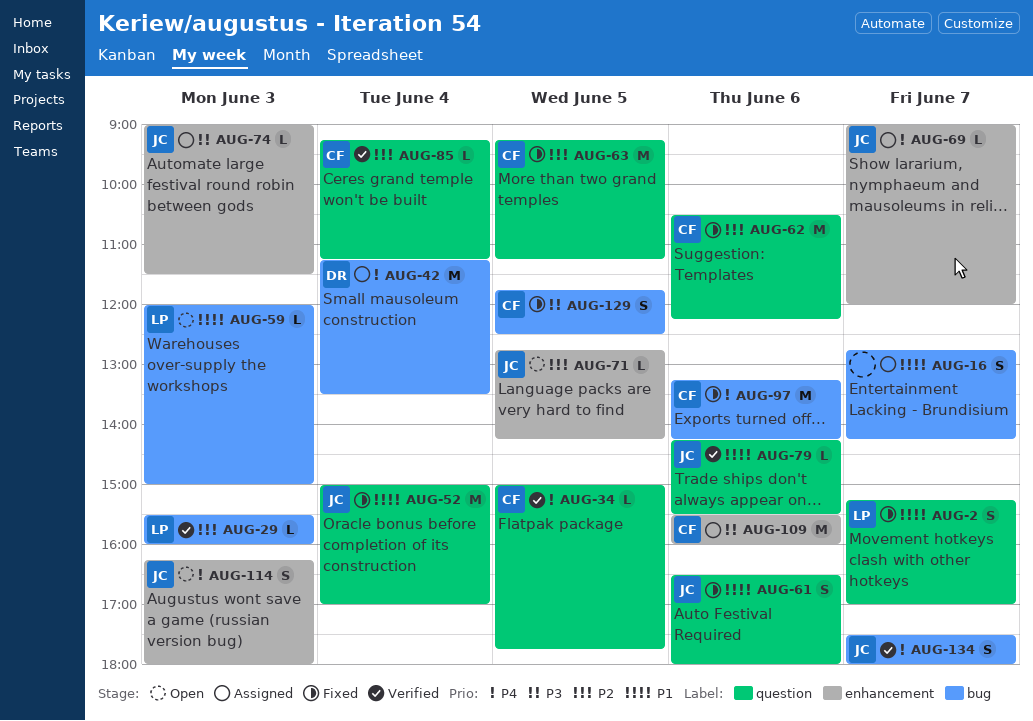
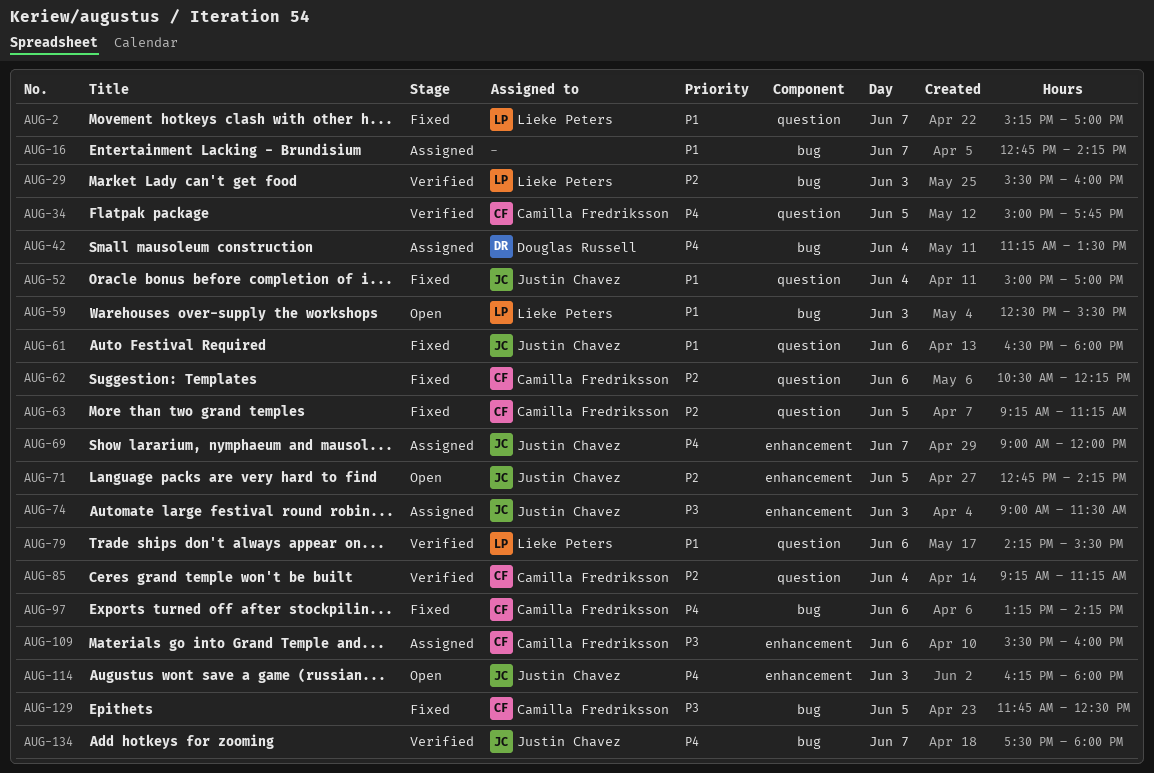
AUG-59, begins: 12:00 -> 12:30
AUG-59, ends: 15:00 -> 15:30
AUG-79, owner: Justin Chavez -> Lieke Peters

